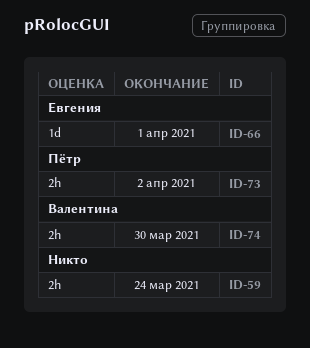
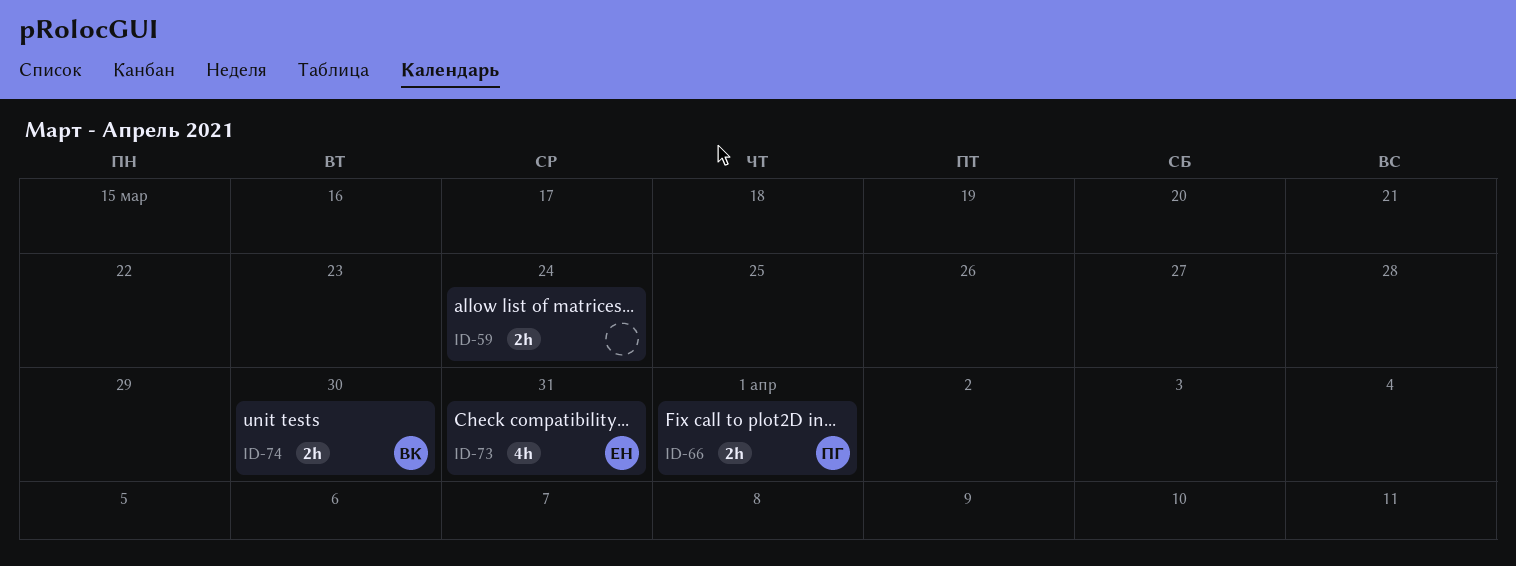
ID-66, owner: Евгения -> Пётр
ID-66, estimate: 1d -> 2h
ID-73, owner: Пётр -> Евгения
ID-73, estimate: 2h -> 4h
ID-73, due: Apr 2 -> Mar 31

